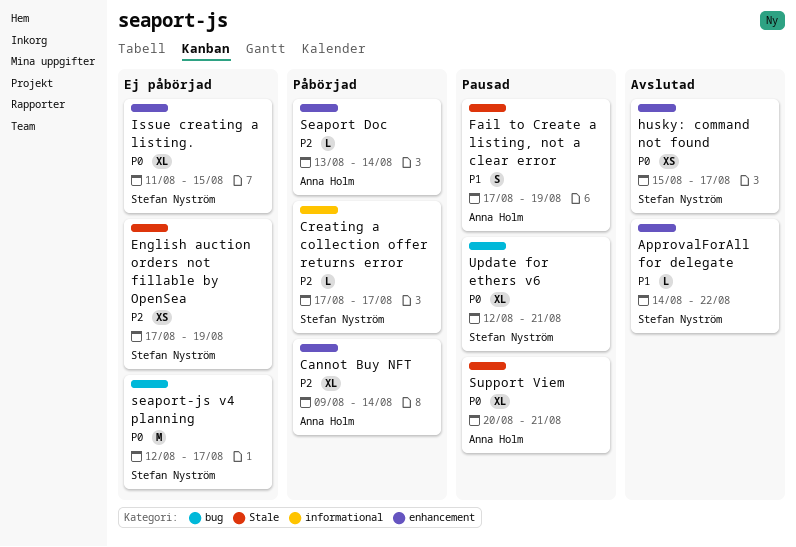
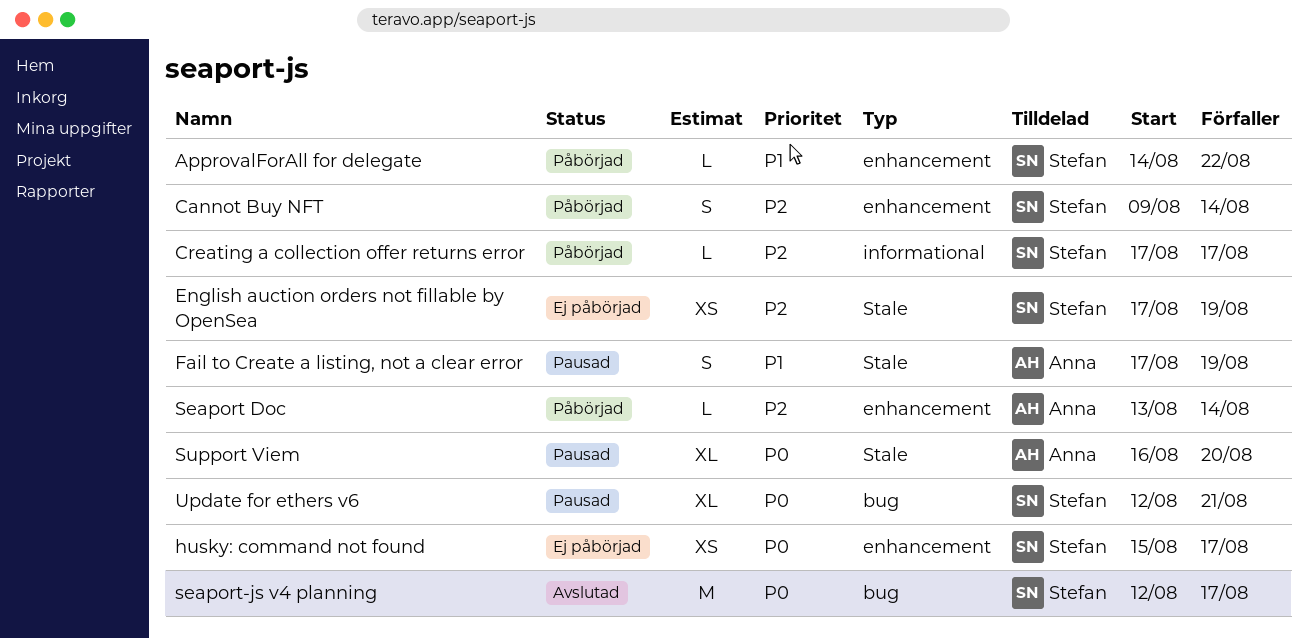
ApprovalForAll for delegate, status: Avslutad -> Påbörjad
Cannot Buy NFT, owner: Anna Holm -> Stefan Nyström
Cannot Buy NFT, estimate: XL -> S
husky: command not found, status: Avslutad -> Ej påbörjad
Issue creating a listing.: present -> none
seaport-js v4 planning, status: Ej påbörjad -> Avslutad
Support Viem, start: Aug 20 -> Aug 16
Support Viem, due: Aug 21 -> Aug 20

